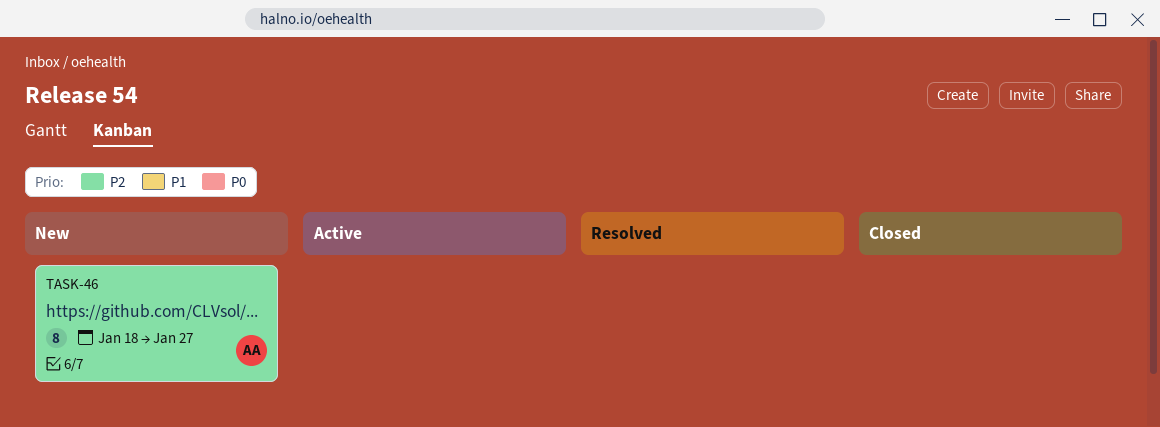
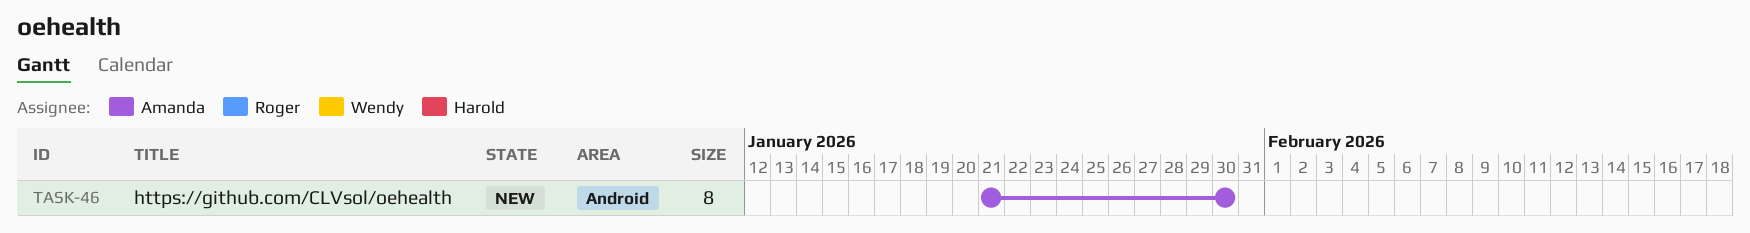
TASK-46, start: Jan 18 -> Jan 21
TASK-46, due: Jan 27 -> Jan 30

